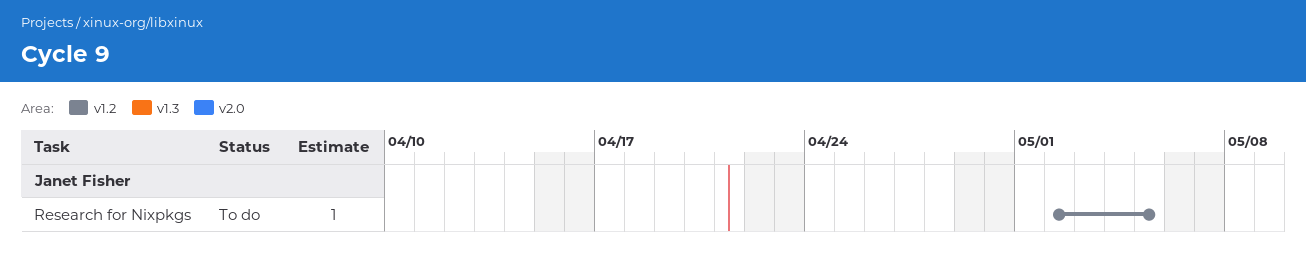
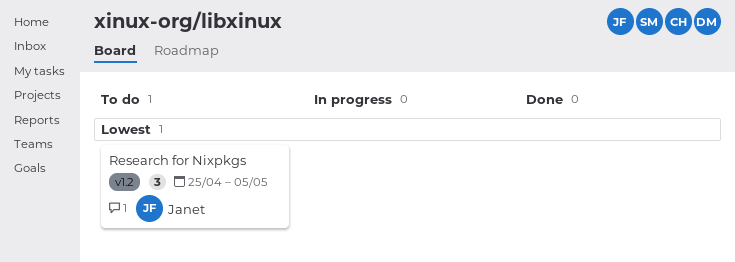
Research for Nixpkgs, estimate: 1 -> 3
Research for Nixpkgs, start: May 2 -> Apr 25

